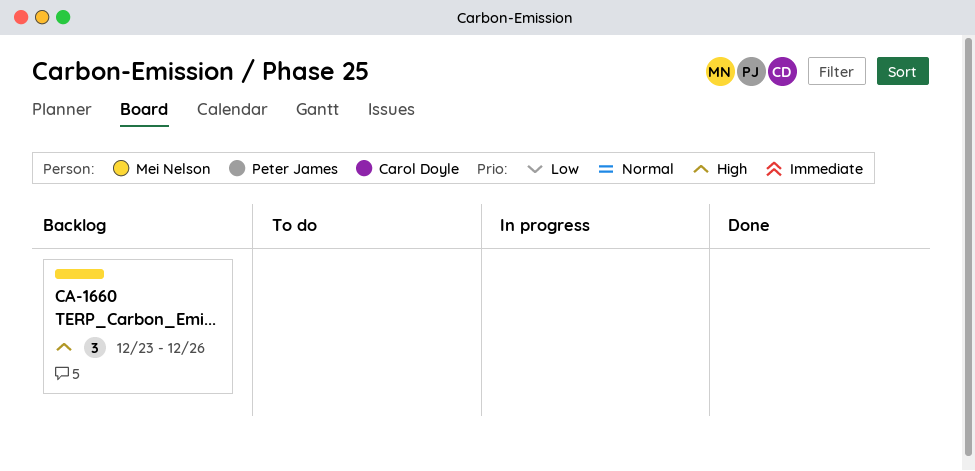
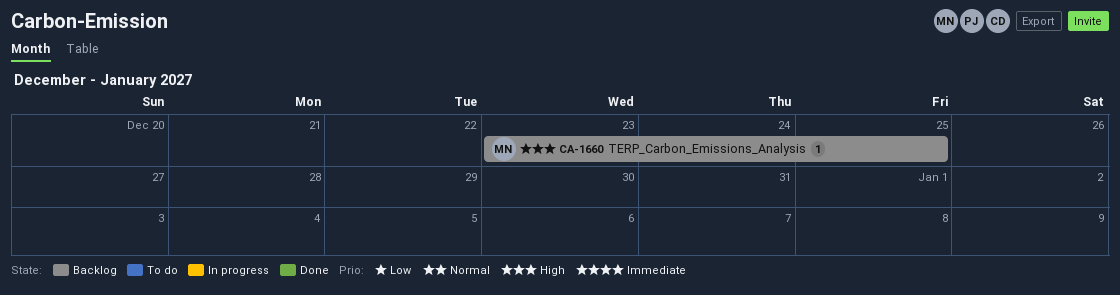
CA-1660, estimate: 3 -> 1
CA-1660, due: Dec 26 -> Dec 25

